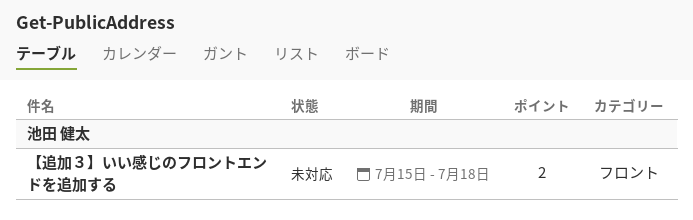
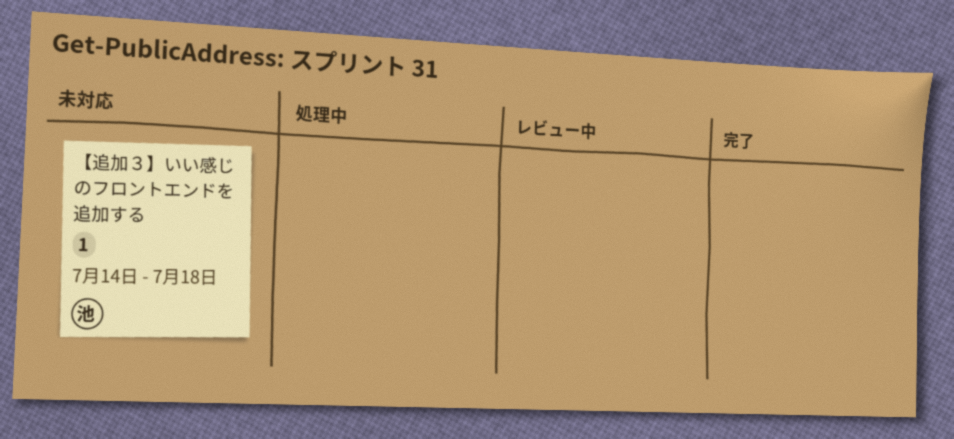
【追加３】いい感じのフロントエンドを追加する, estimate: 2 -> 1
【追加３】いい感じのフロントエンドを追加する, start: Jul 15 -> Jul 14

